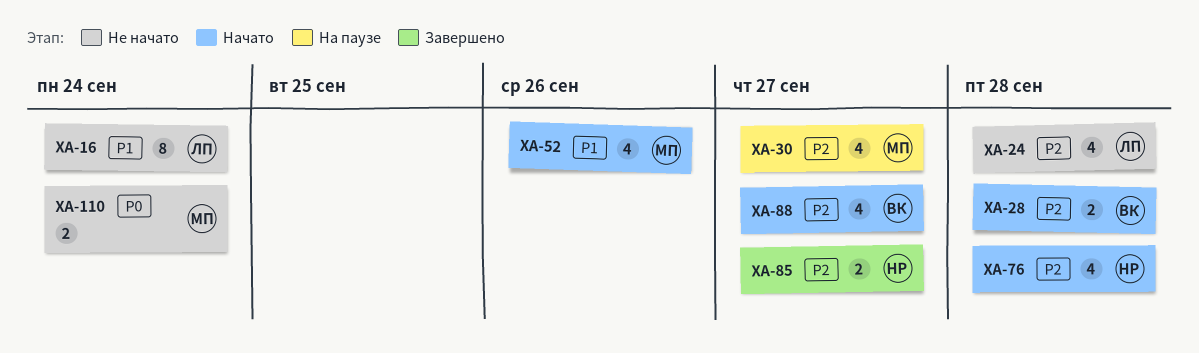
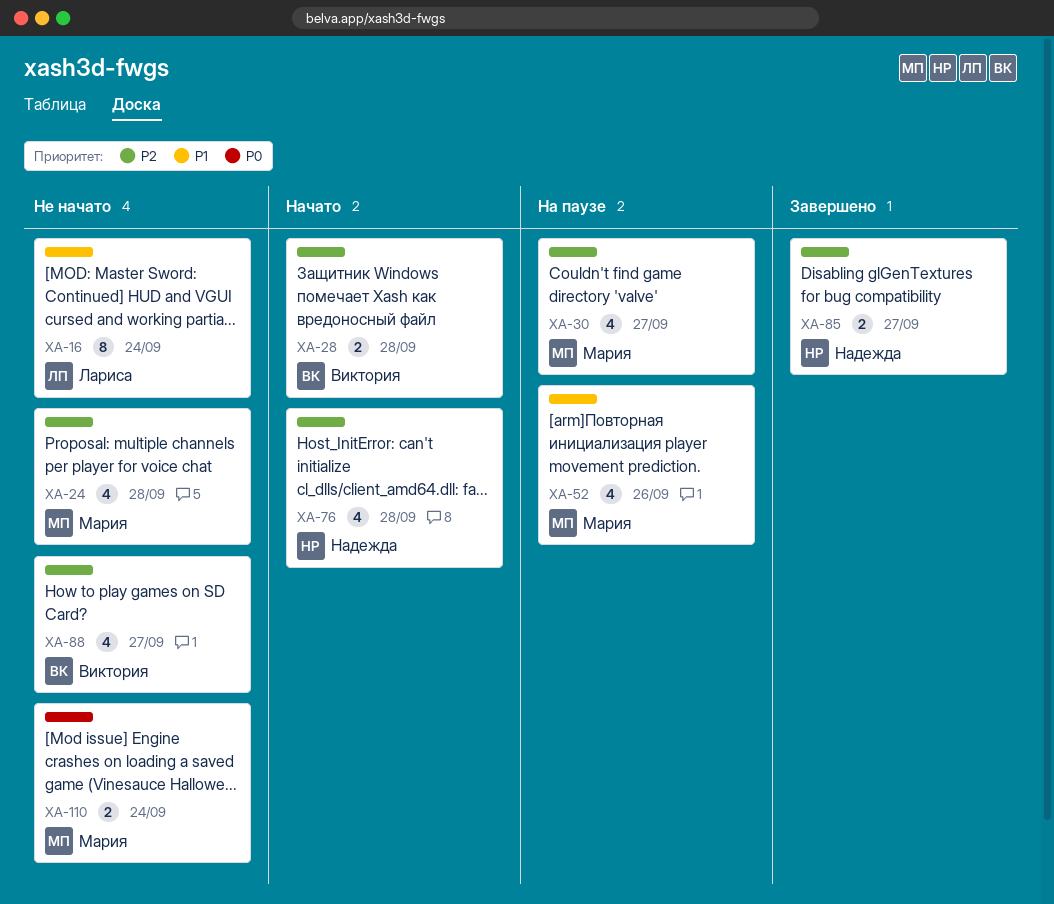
XA-24, owner: Лариса -> Мария
XA-52, status: Начато -> На паузе
XA-88, status: Начато -> Не начато

